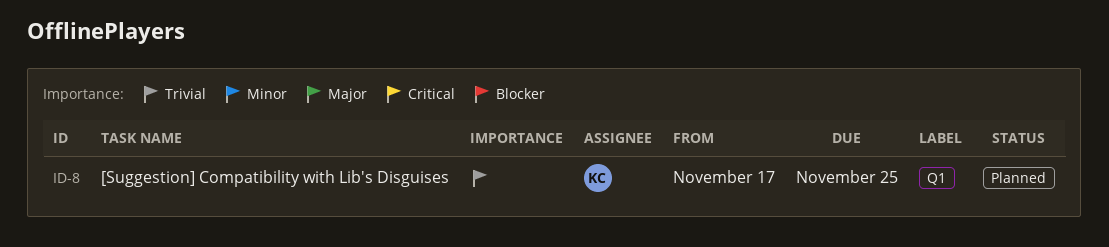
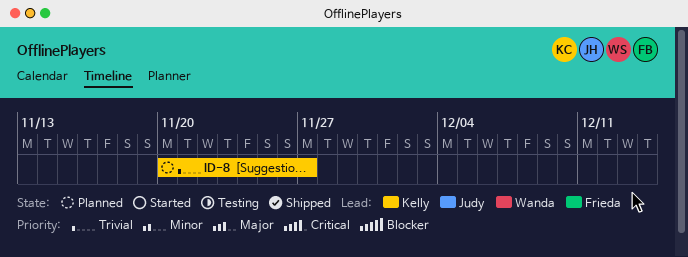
ID-8, start: Nov 17 -> Nov 20
ID-8, due: Nov 25 -> Nov 27

